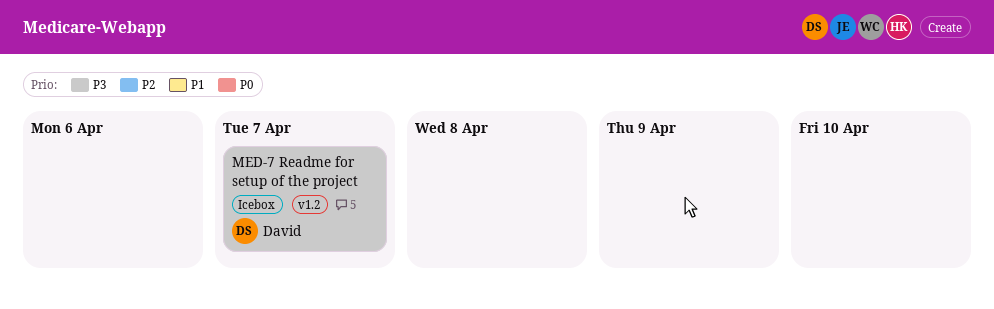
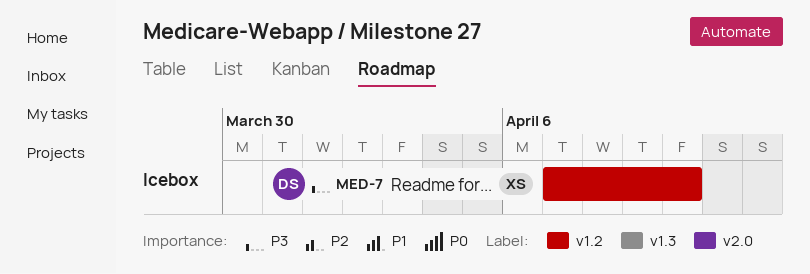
MED-7, due: Apr 7 -> Apr 10

